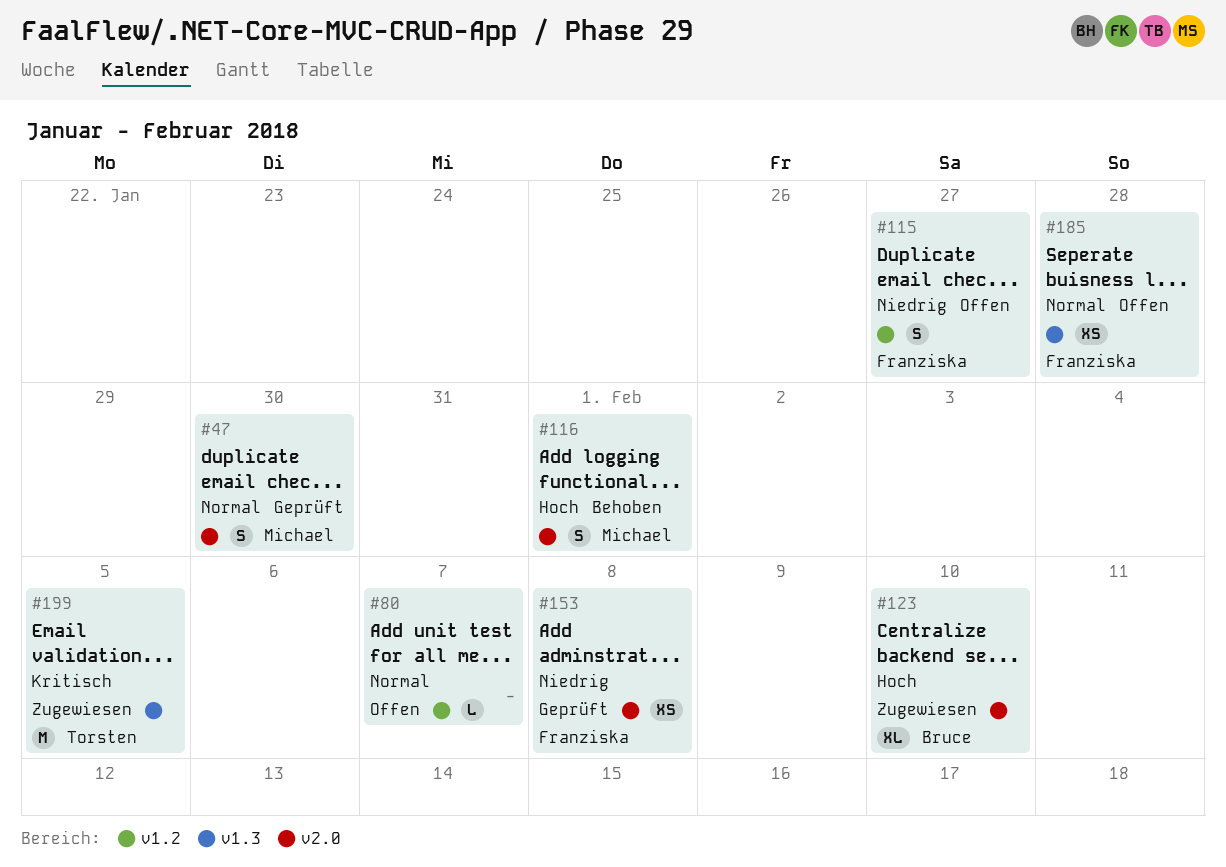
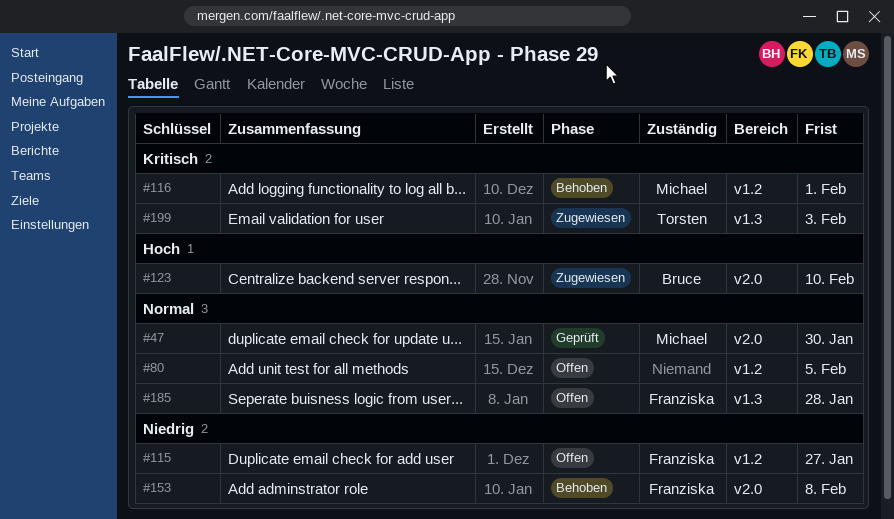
#80, due: Feb 7 -> Feb 5
#116, priority: Hoch -> Kritisch
#116, label: v2.0 -> v1.2
#153, status: Geprüft -> Behoben
#199, due: Feb 5 -> Feb 3

